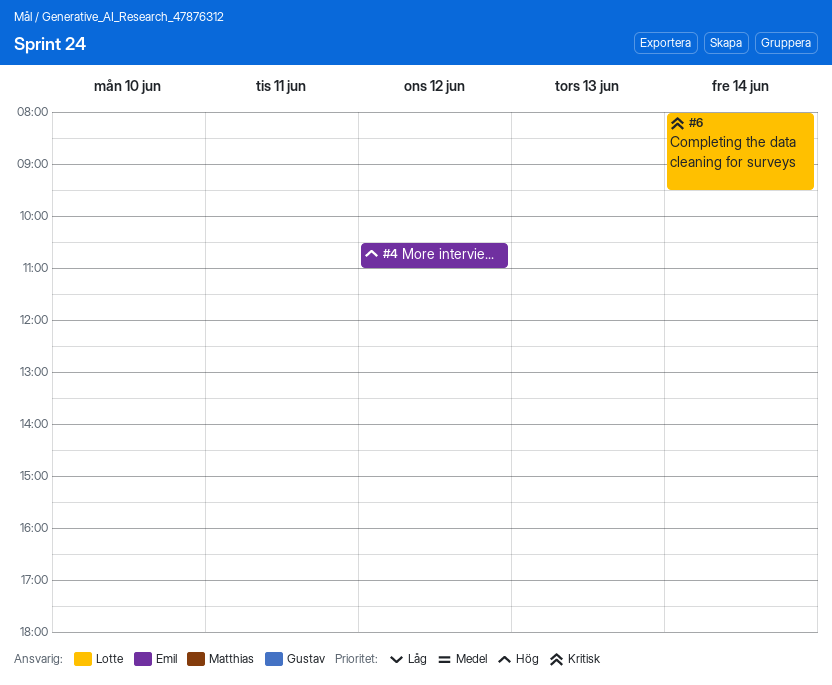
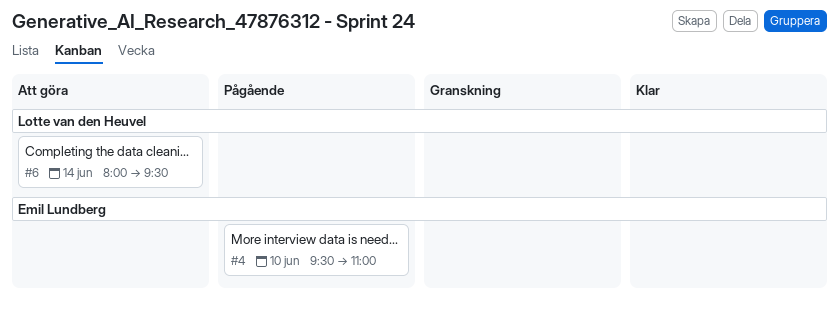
#4, day: Jun 12 -> Jun 10
#4, begins: 10:30 -> 09:30

